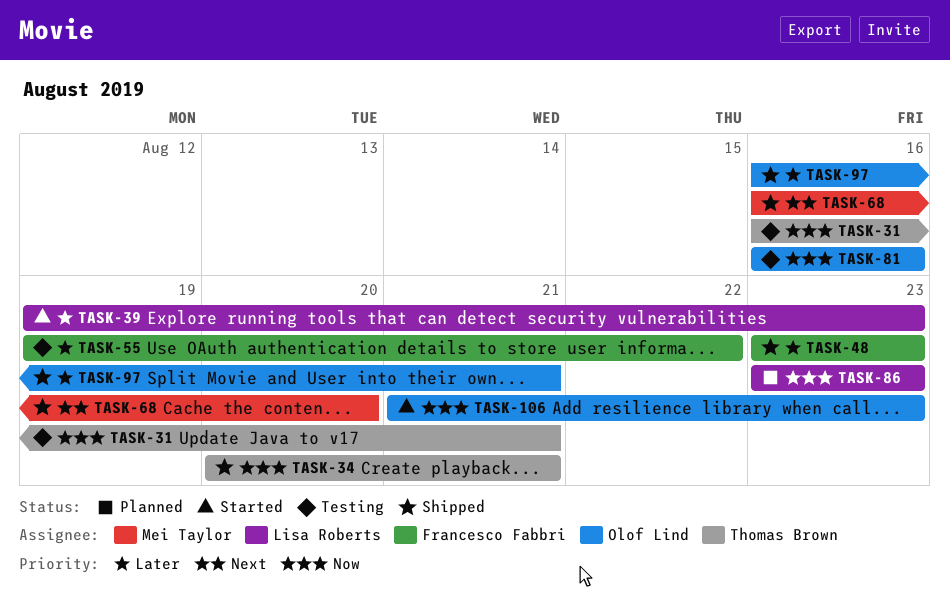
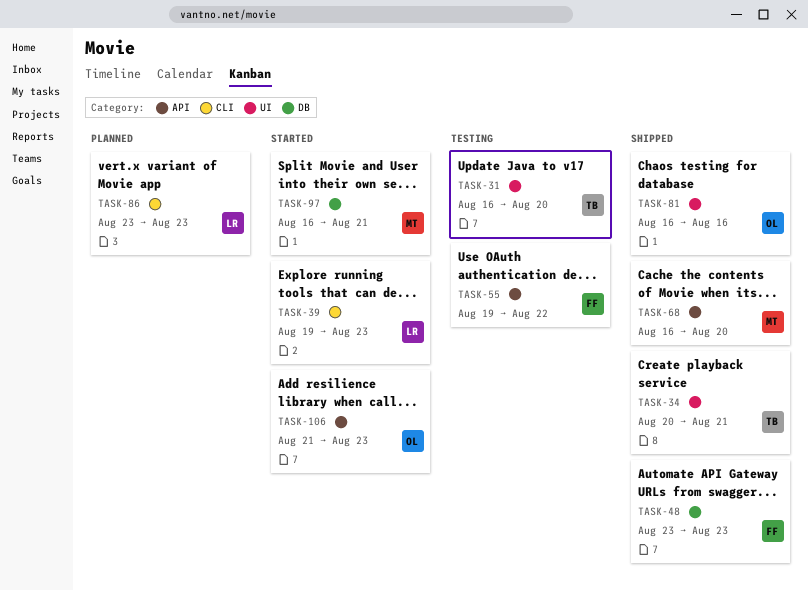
TASK-31, due: Aug 21 -> Aug 20
TASK-81, status: Testing -> Shipped
TASK-97, status: Shipped -> Started
TASK-97, owner: Olof Lind -> Mei Taylor

